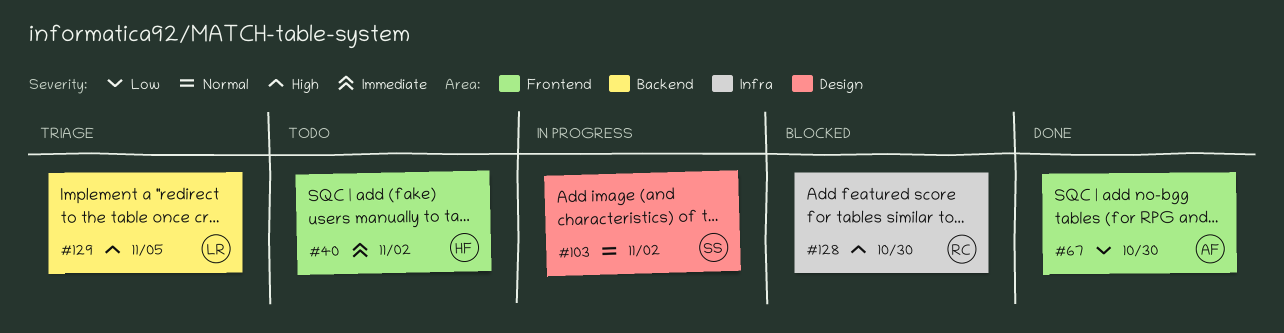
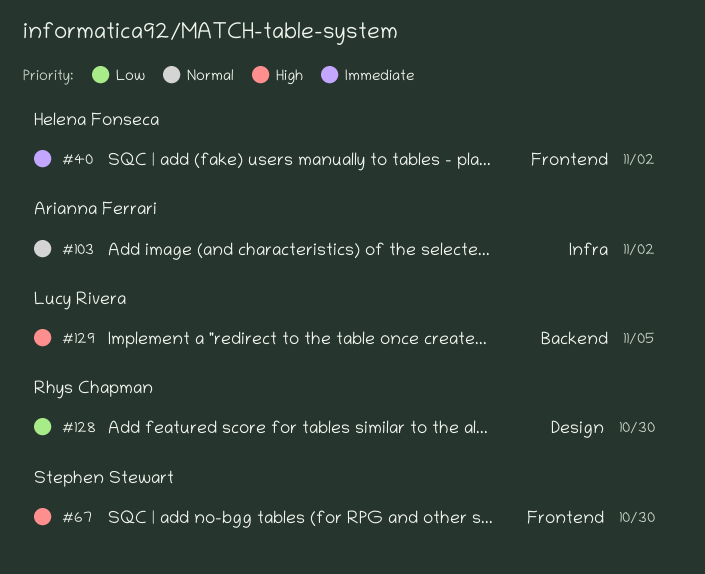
#67, owner: Arianna Ferrari -> Stephen Stewart
#67, priority: Low -> High
#103, owner: Stephen Stewart -> Arianna Ferrari
#103, label: Design -> Infra
#128, priority: High -> Low
#128, label: Infra -> Design

